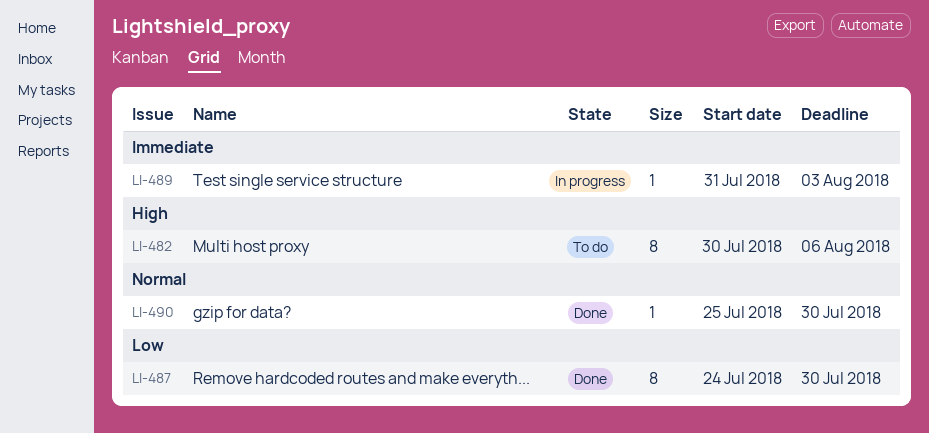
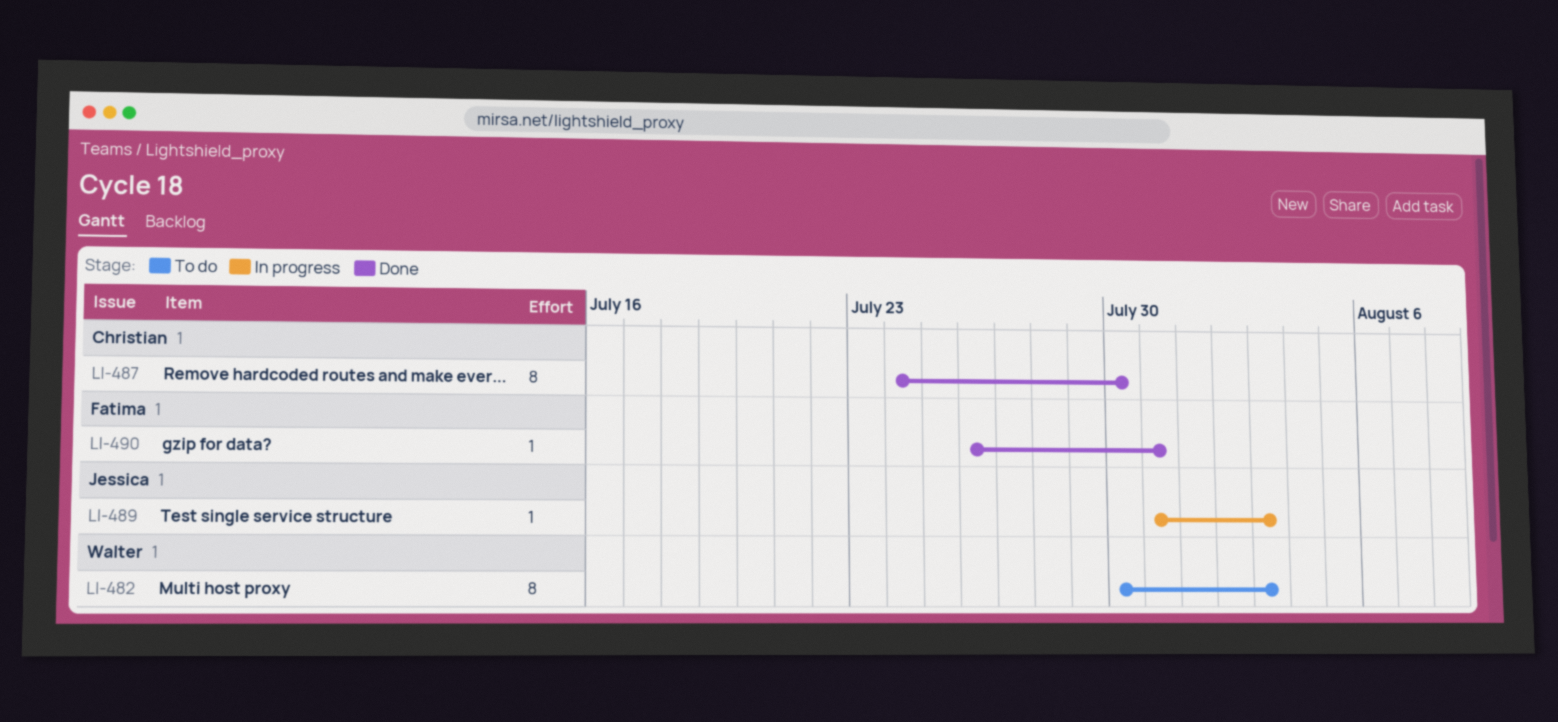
LI-482, due: Aug 6 -> Aug 3
LI-490, start: Jul 25 -> Jul 26
LI-490, due: Jul 30 -> Jul 31

